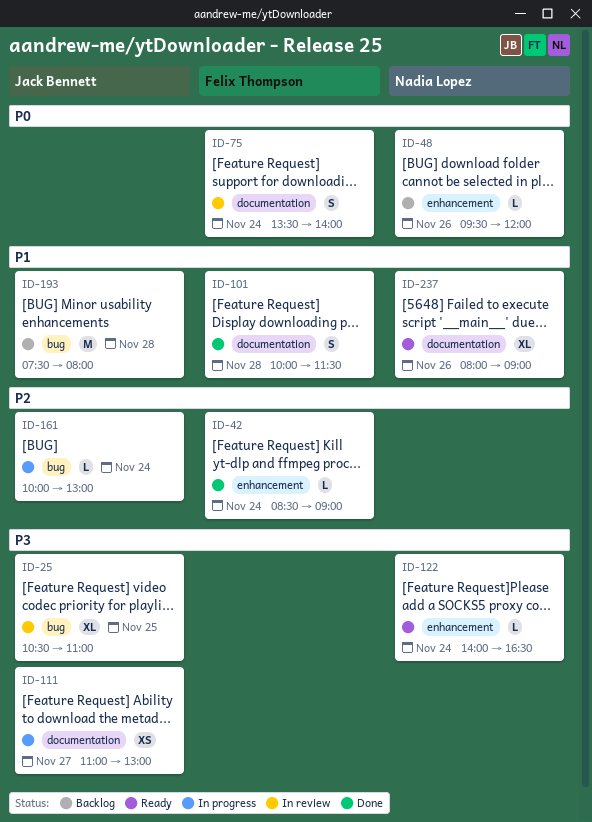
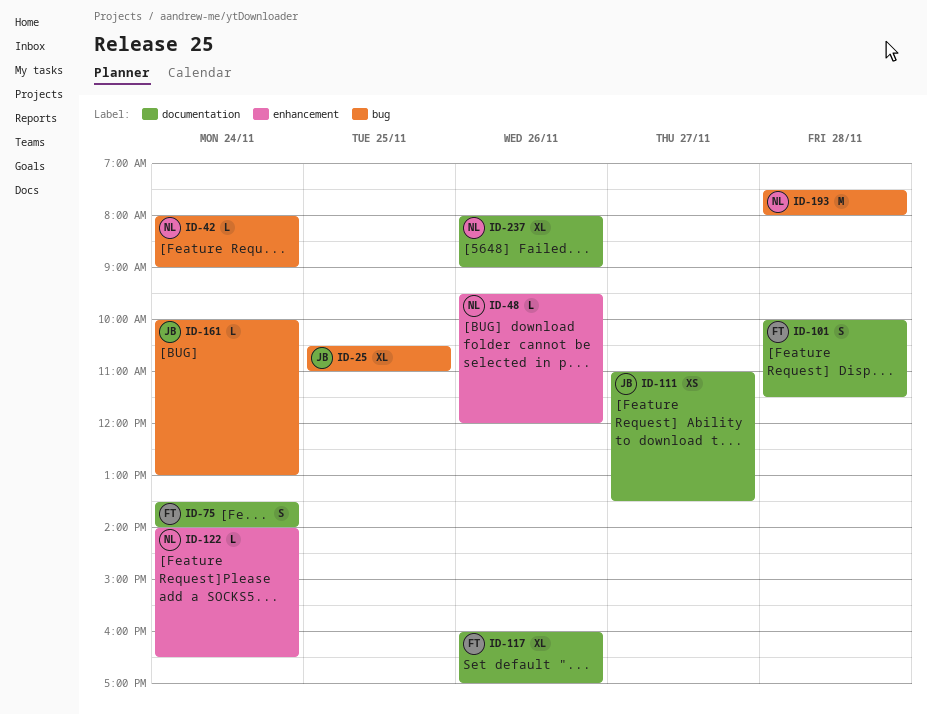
ID-42, owner: Felix Thompson -> Nadia Lopez
ID-42, label: enhancement -> bug
ID-42, begins: 08:30 -> 08:00
ID-111, ends: 13:00 -> 13:30
ID-117: none -> present
ID-193, owner: Jack Bennett -> Nadia Lopez

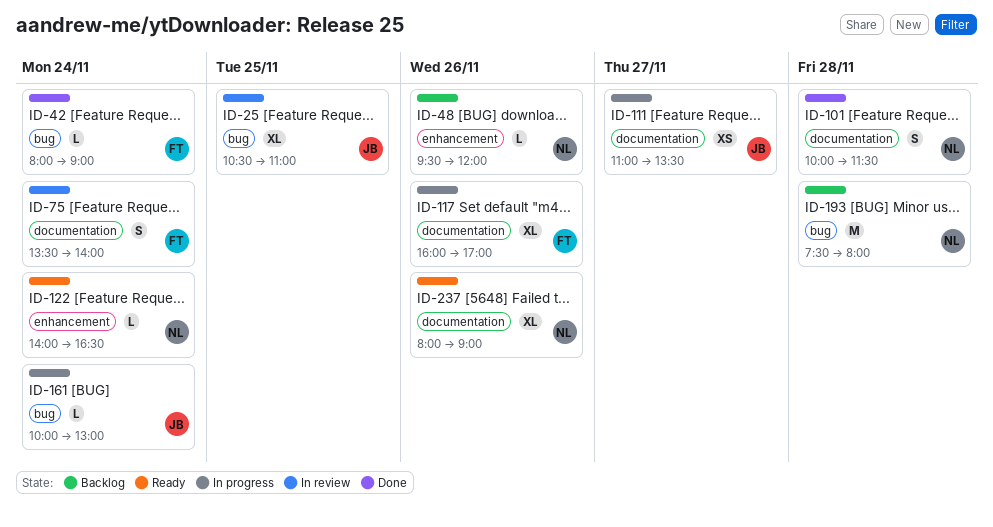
ID-42, owner: NL -> FT
ID-101, owner: FT -> NL

